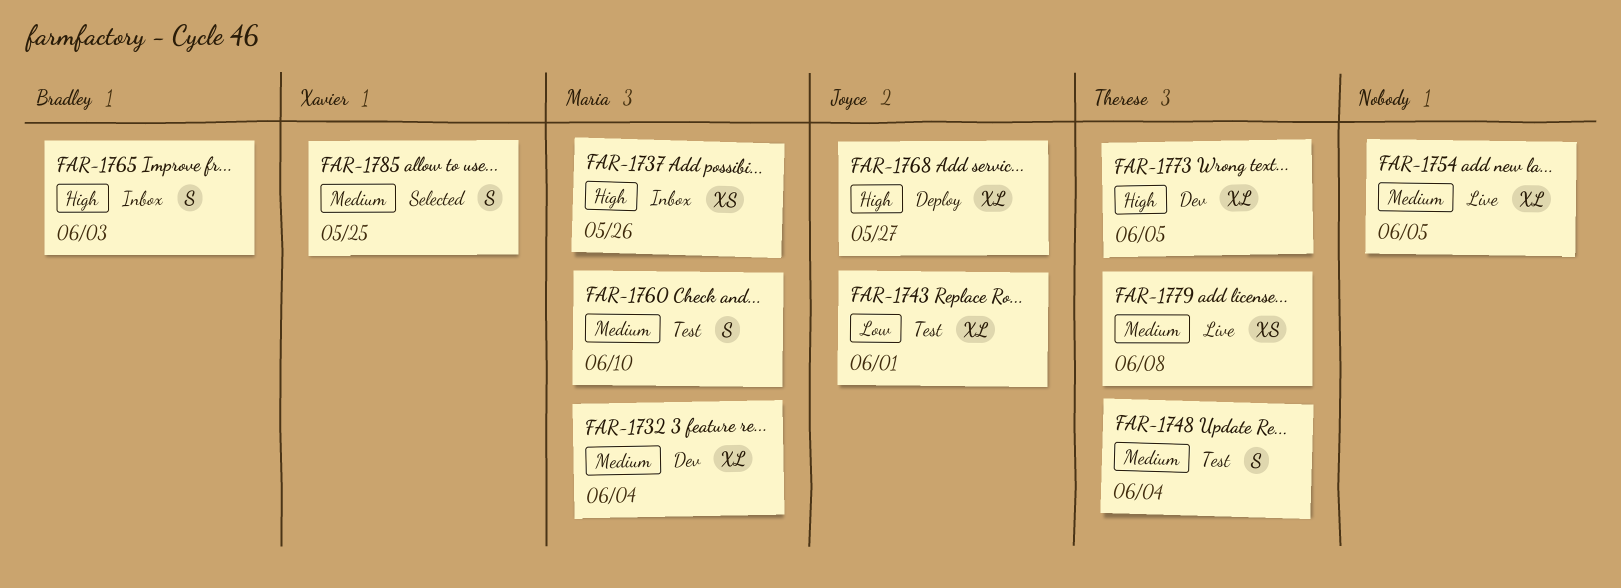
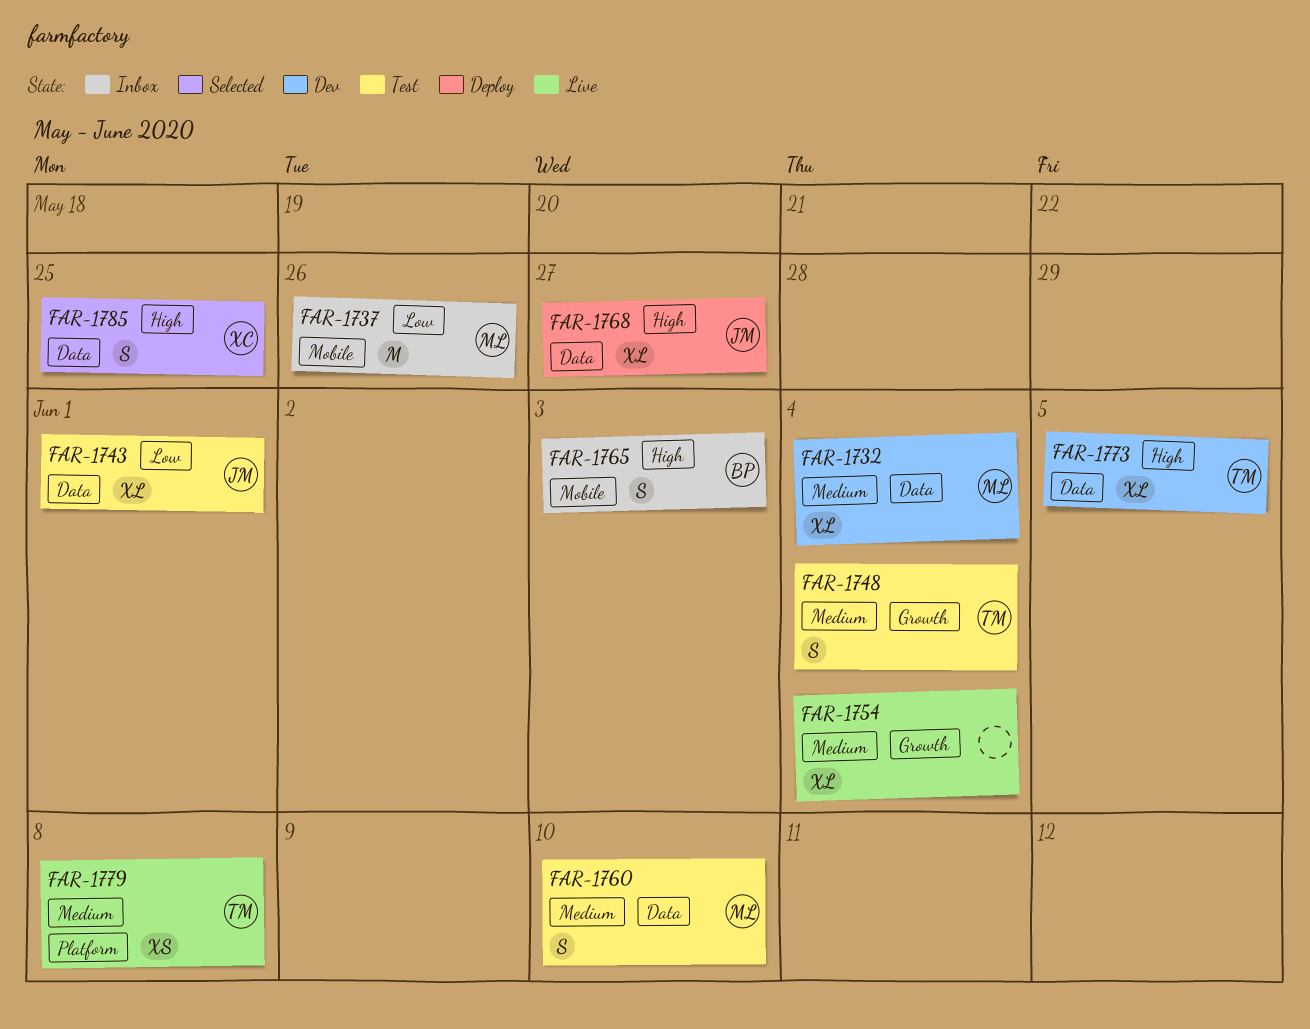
FAR-1737, priority: High -> Low
FAR-1737, estimate: XS -> M
FAR-1754, due: Jun 5 -> Jun 4
FAR-1785, priority: Medium -> High

